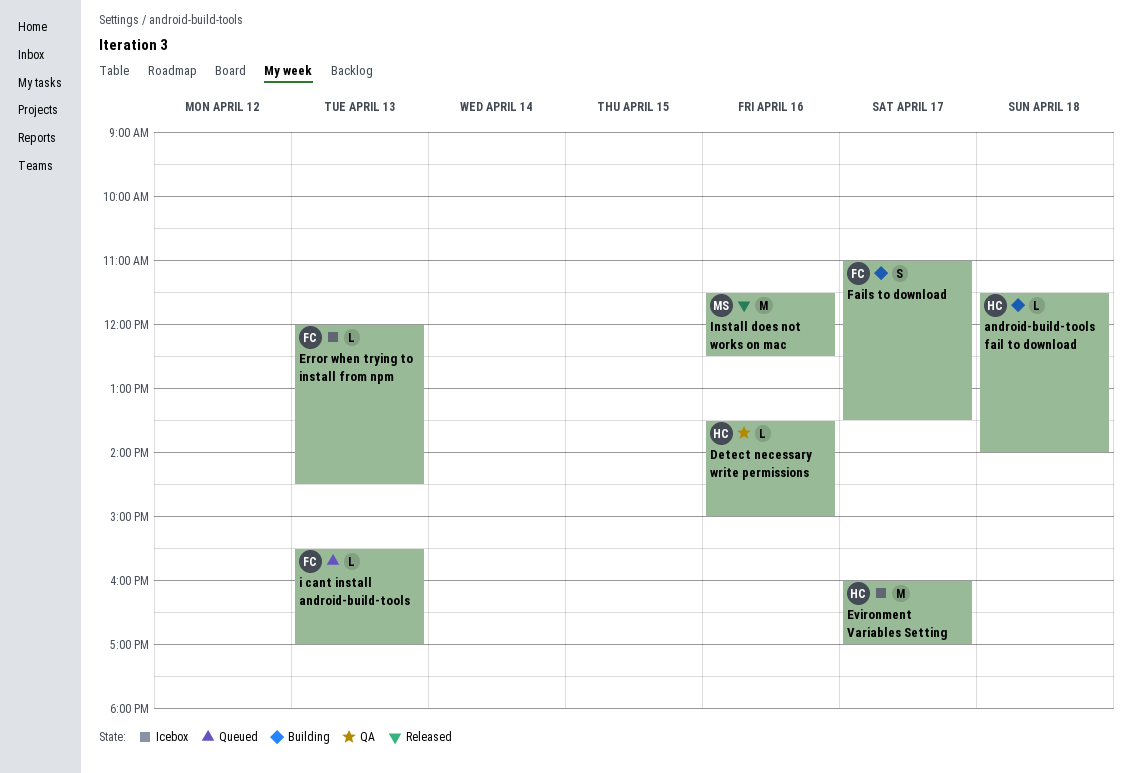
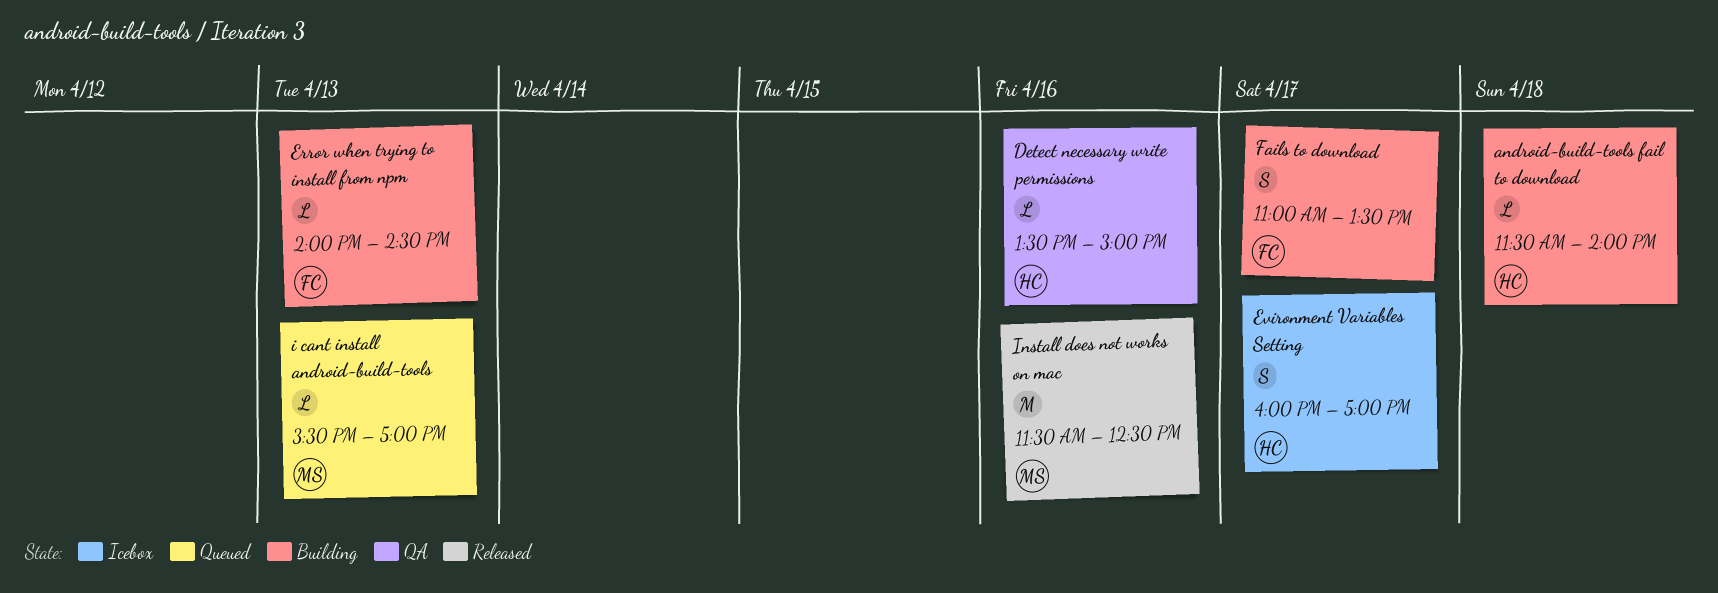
Error when trying to install from npm, status: Icebox -> Building
Error when trying to install from npm, begins: 12:00 -> 14:00
Evironment Variables Setting, estimate: M -> S
i cant install android-build-tools, owner: FC -> MS

